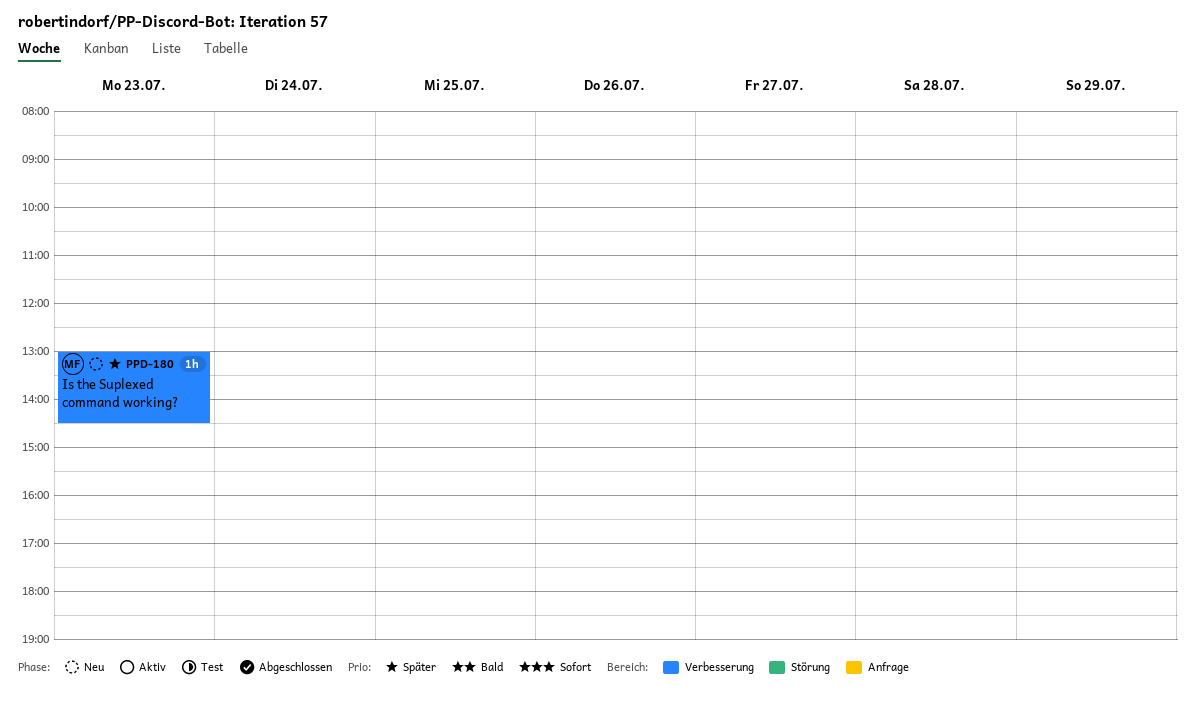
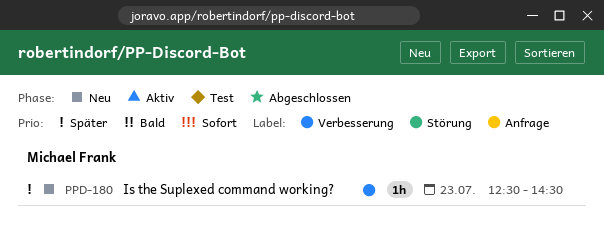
PPD-180, begins: 13:00 -> 12:30

